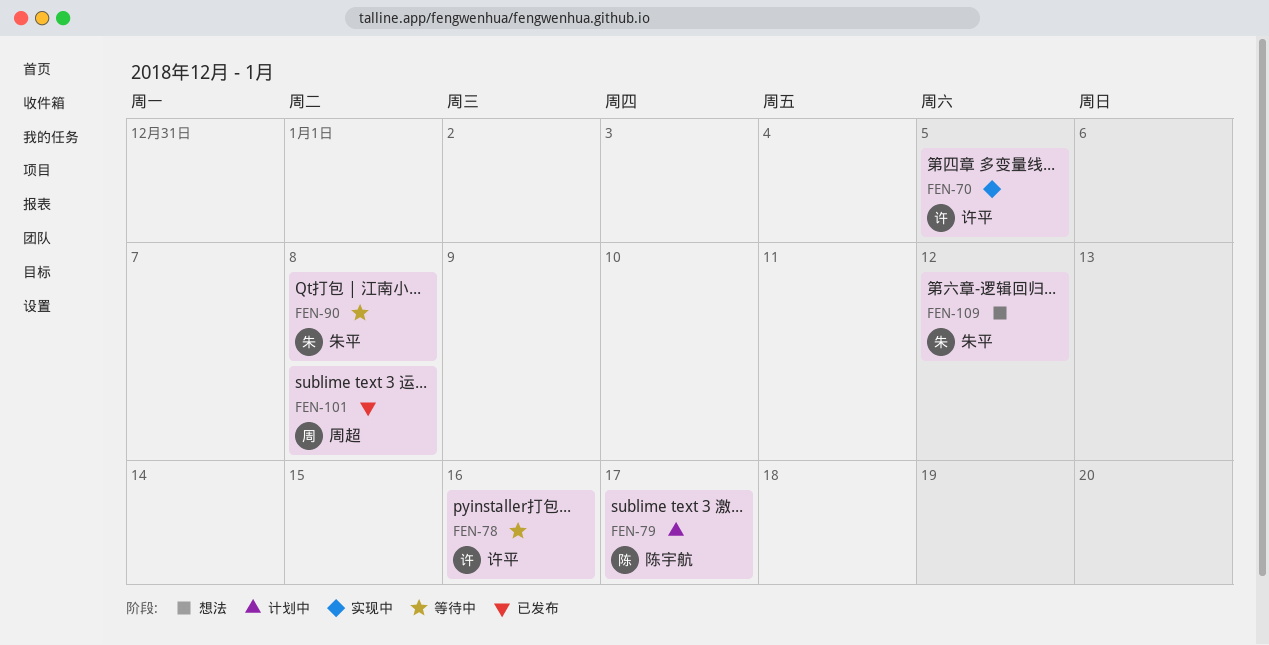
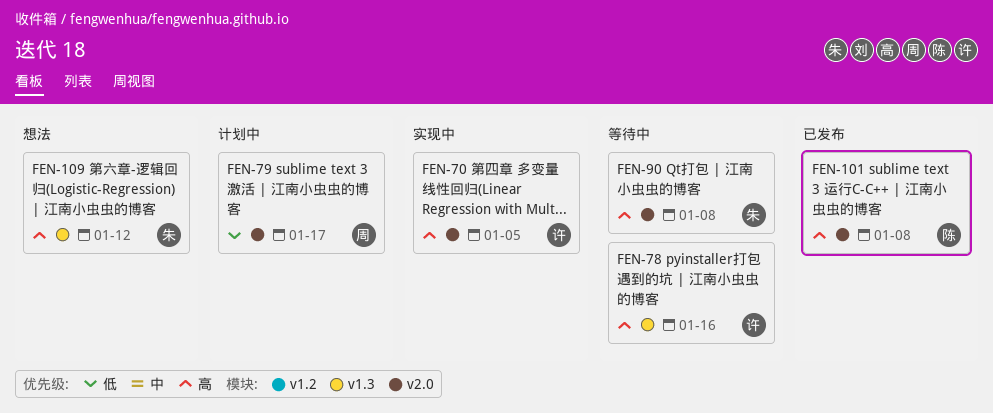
FEN-79, owner: 陈宇航 -> 周超
FEN-101, owner: 周超 -> 陈宇航

